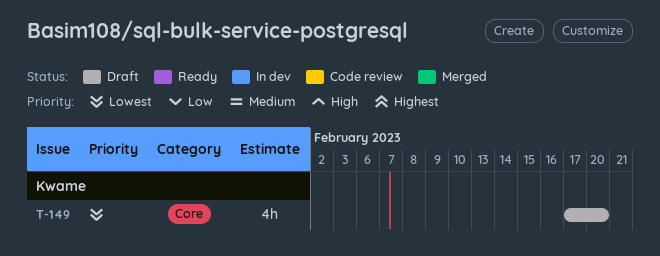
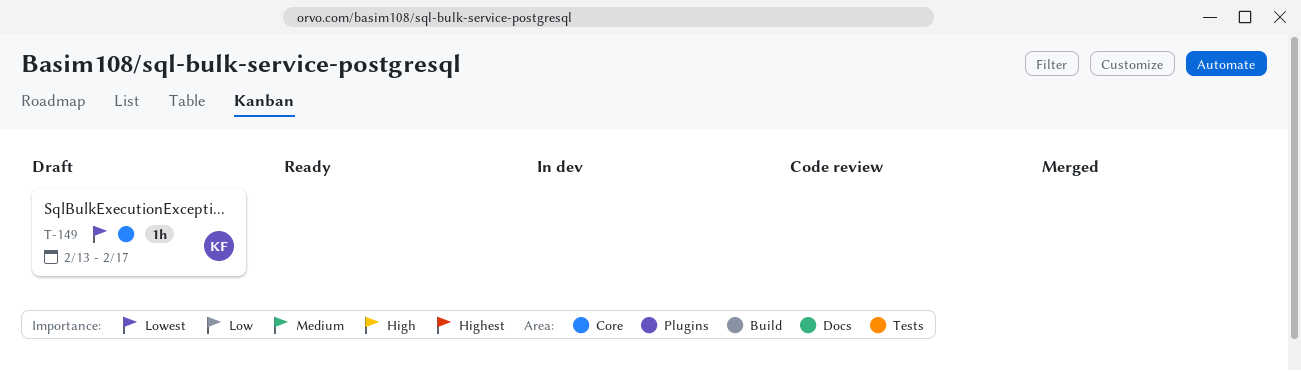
T-149, estimate: 4h -> 1h
T-149, start: Feb 17 -> Feb 13
T-149, due: Feb 20 -> Feb 17

